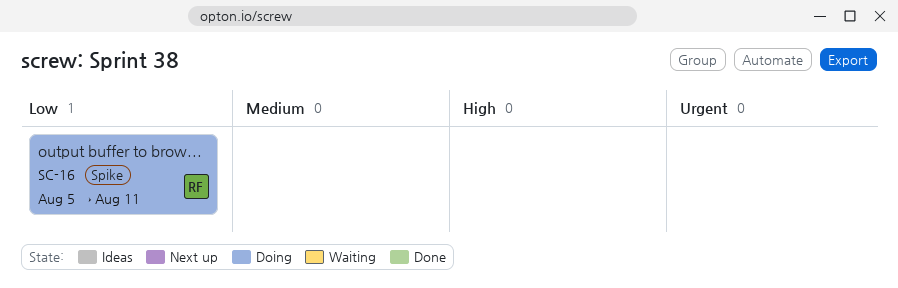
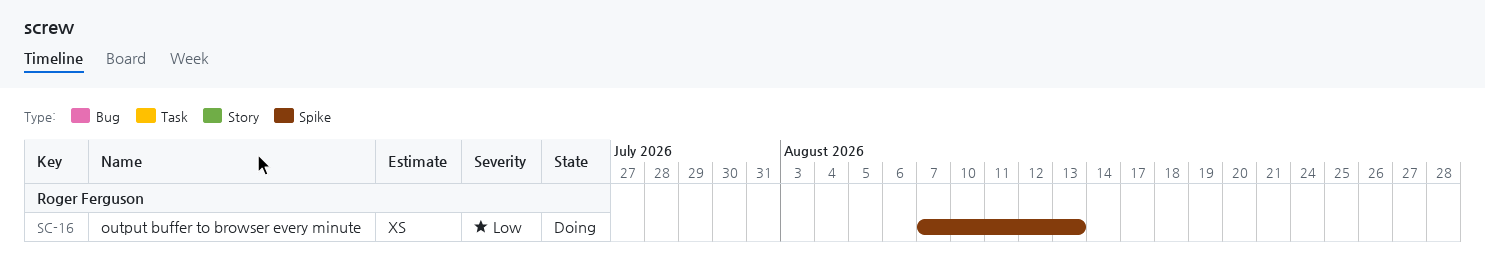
SC-16, start: Aug 5 -> Aug 7
SC-16, due: Aug 11 -> Aug 13

